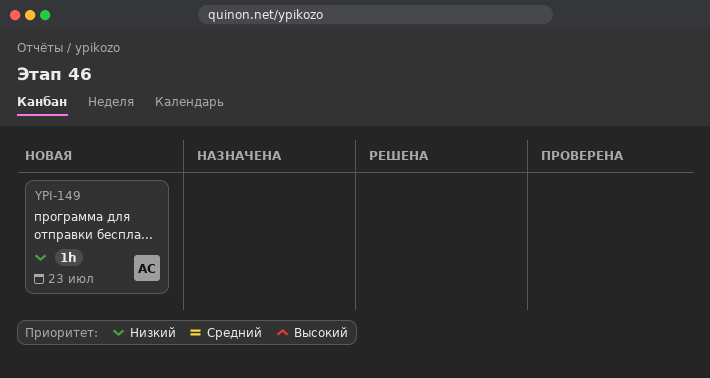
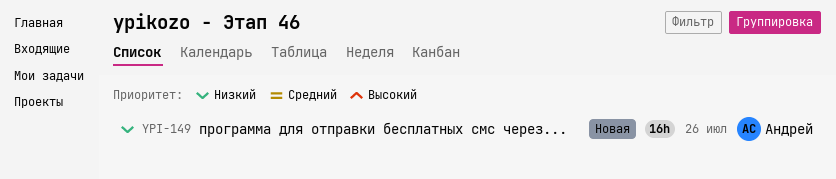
YPI-149, estimate: 1h -> 16h
YPI-149, due: Jul 23 -> Jul 26

